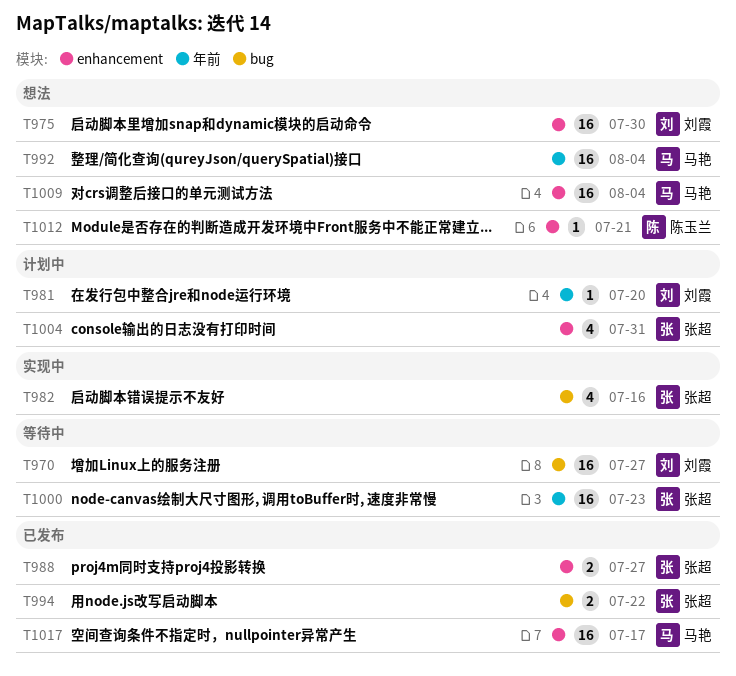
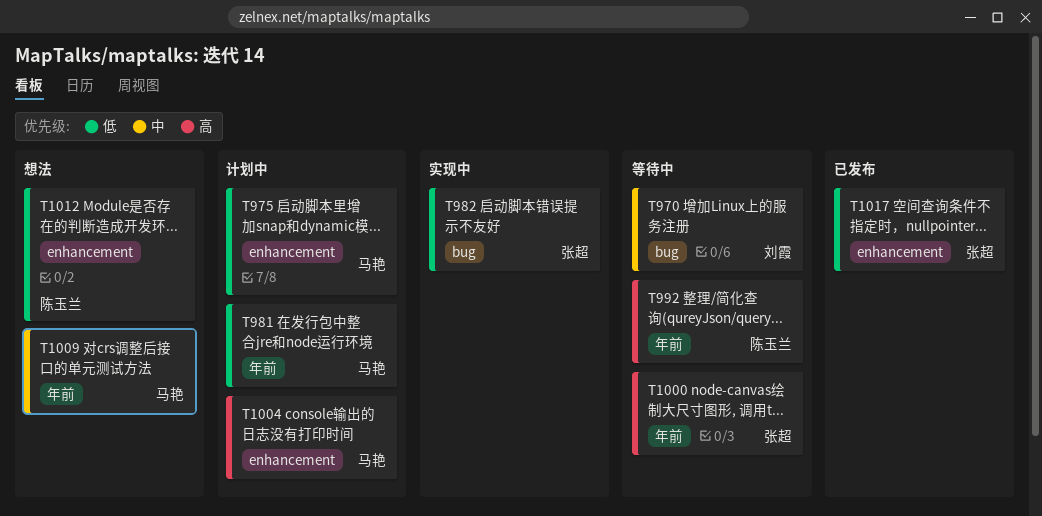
T975, status: 想法 -> 计划中
T975, owner: 刘霞 -> 马艳
T981, owner: 刘霞 -> 马艳
T988: present -> none
T992, status: 想法 -> 等待中
T992, owner: 马艳 -> 陈玉兰
T994: present -> none
T1004, owner: 张超 -> 马艳
T1009, label: enhancement -> 年前
T1017, owner: 马艳 -> 张超

